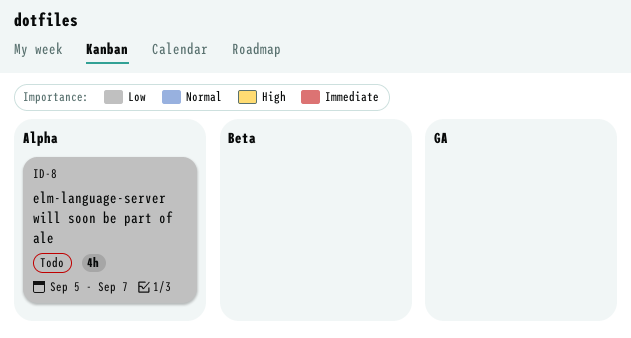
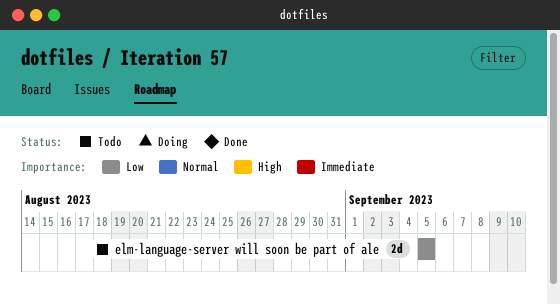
elm-language-server will soon be part of ale, estimate: 4h -> 2d
elm-language-server will soon be part of ale, due: Sep 7 -> Sep 5

